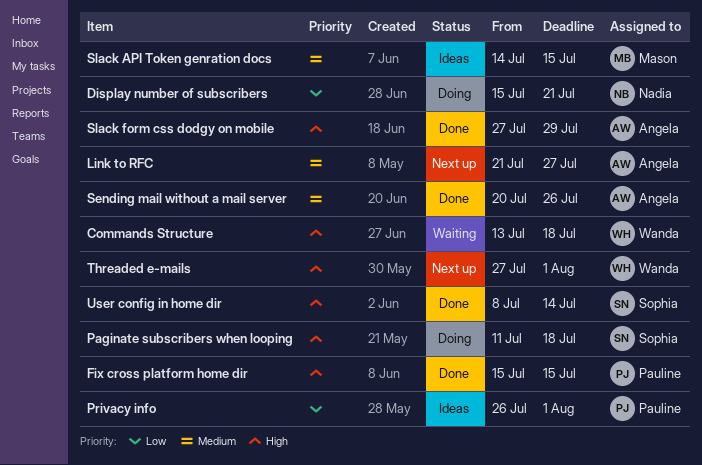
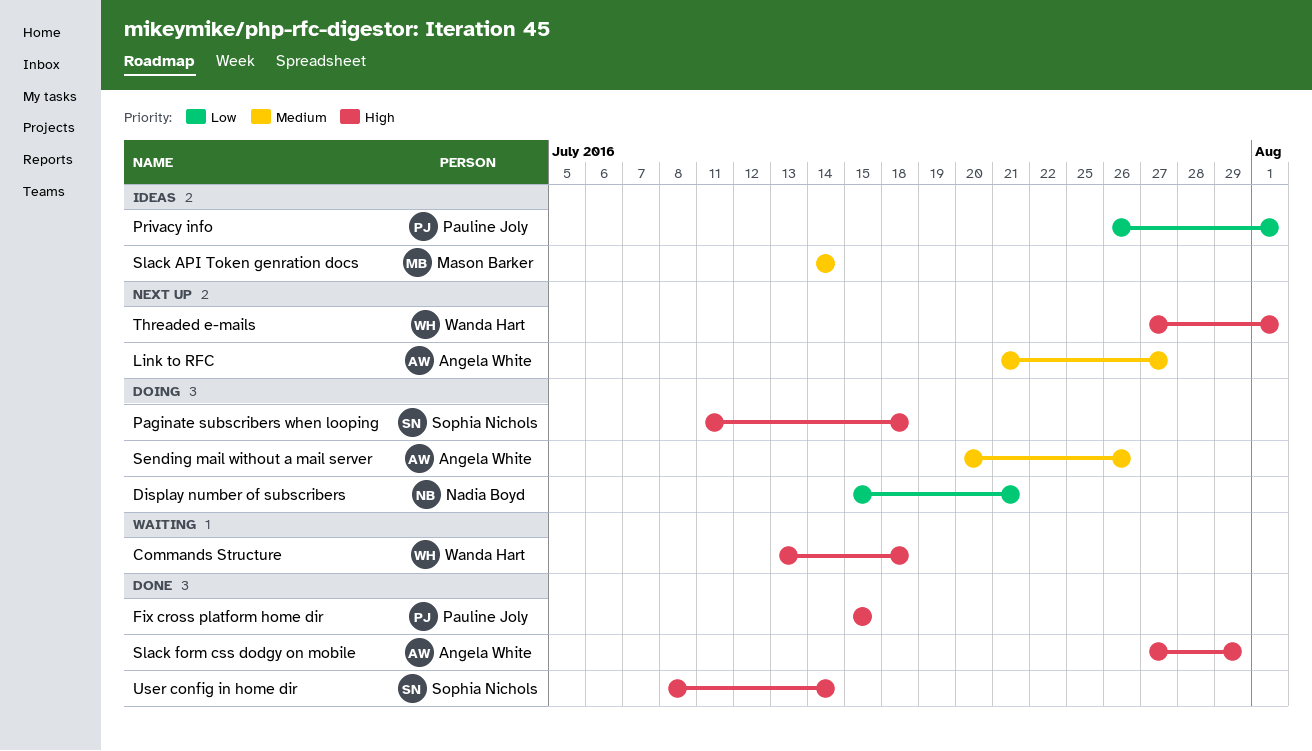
Sending mail without a mail server, status: Done -> Doing
Slack API Token genration docs, due: Jul 15 -> Jul 14

